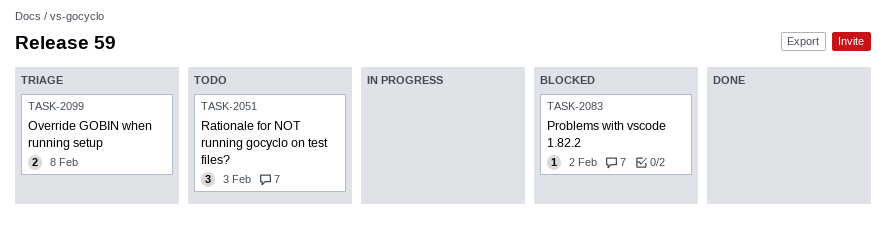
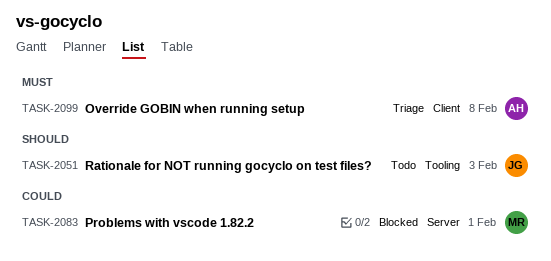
TASK-2083, due: Feb 2 -> Feb 1

